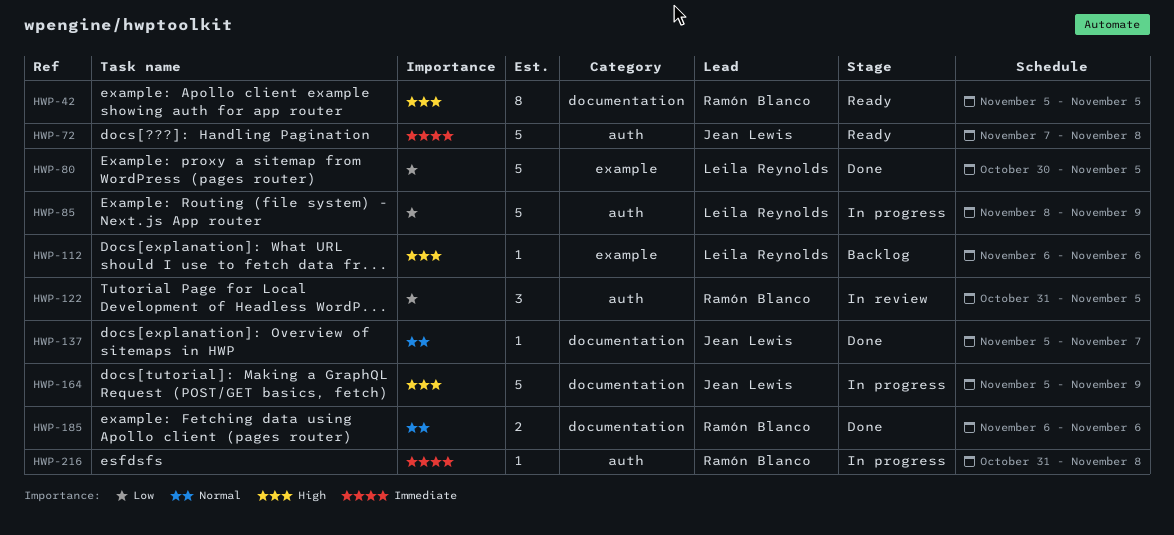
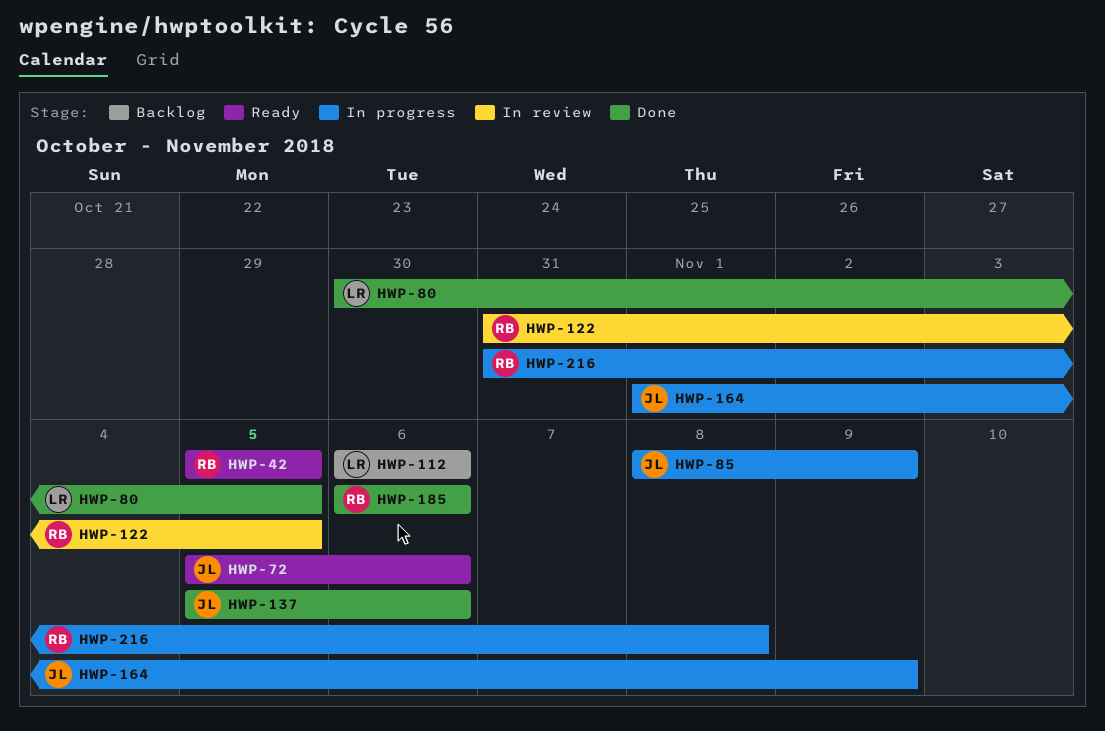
HWP-72, start: Nov 7 -> Nov 5
HWP-72, due: Nov 8 -> Nov 6
HWP-85, owner: Leila Reynolds -> Jean Lewis
HWP-137, due: Nov 7 -> Nov 6
HWP-164, start: Nov 5 -> Nov 1

